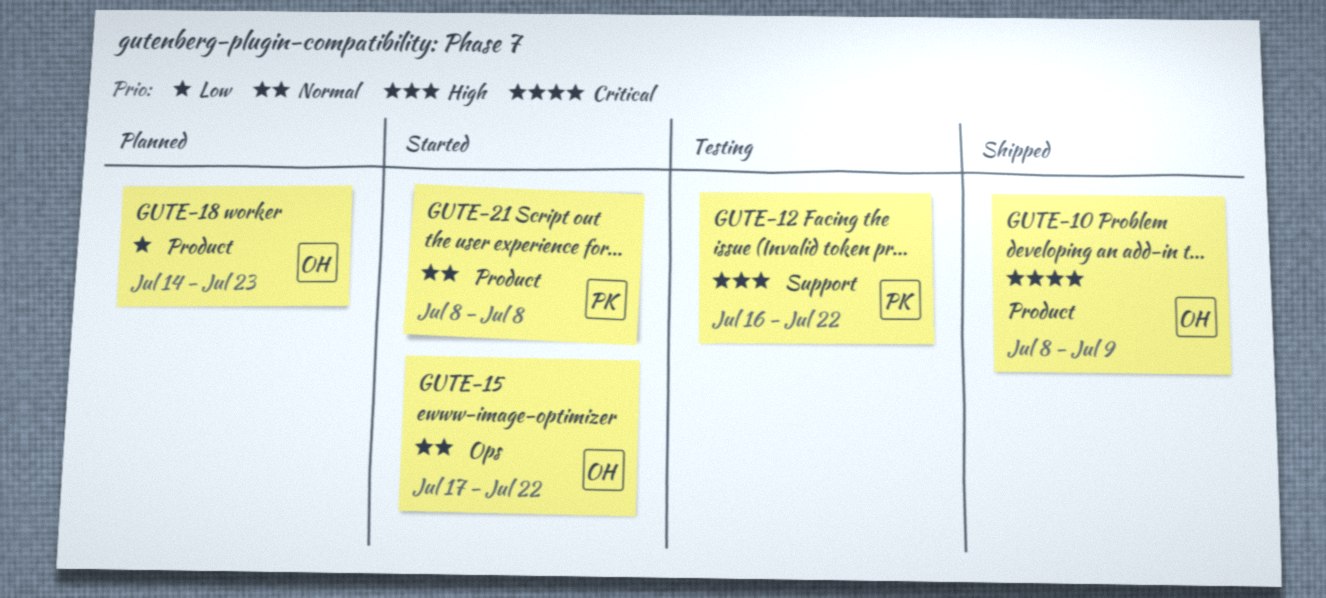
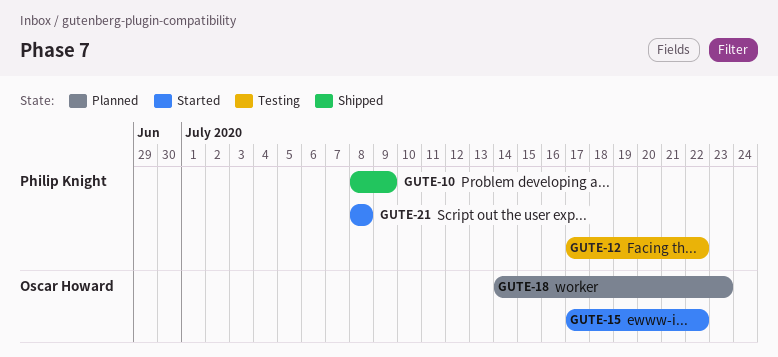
GUTE-10, owner: Oscar Howard -> Philip Knight
GUTE-12, start: Jul 16 -> Jul 17

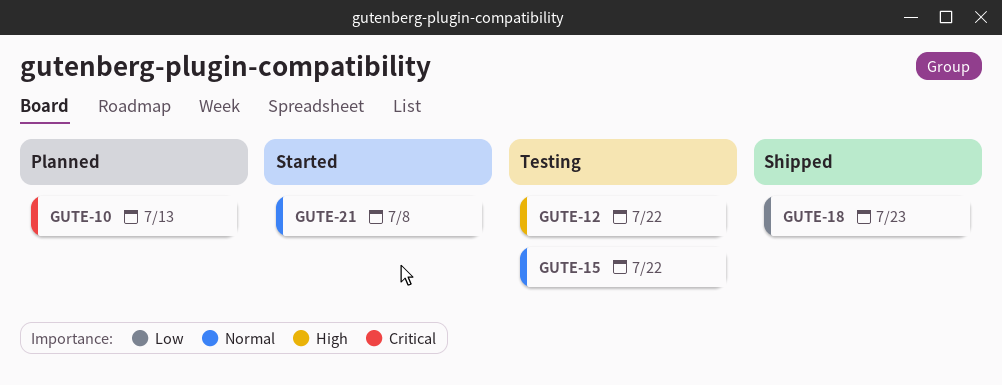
GUTE-10, status: Shipped -> Planned
GUTE-10, due: Jul 9 -> Jul 13
GUTE-15, status: Started -> Testing
GUTE-18, status: Planned -> Shipped

